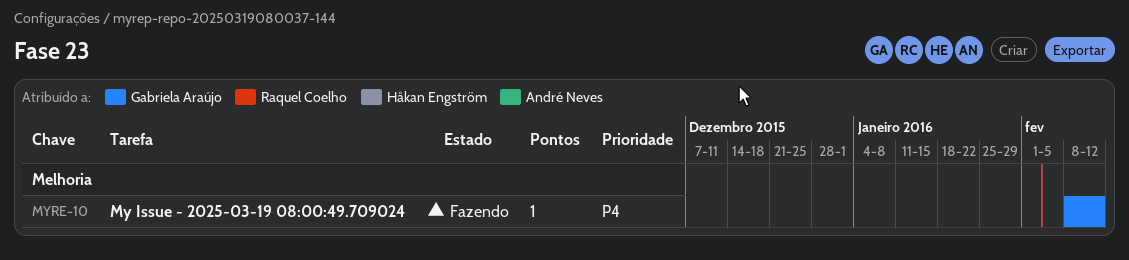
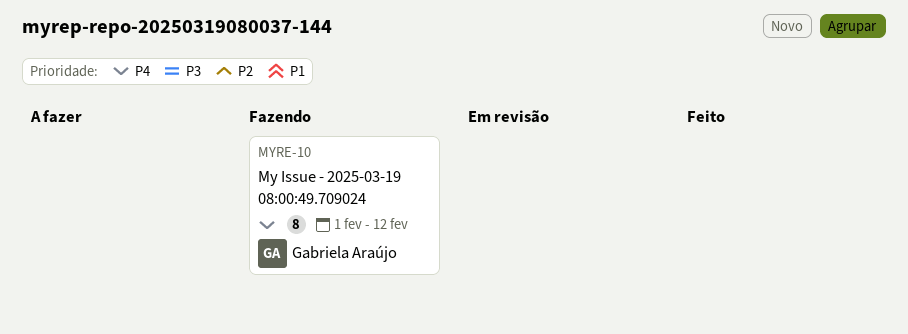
MYRE-10, estimate: 1 -> 8
MYRE-10, start: Feb 8 -> Feb 1

